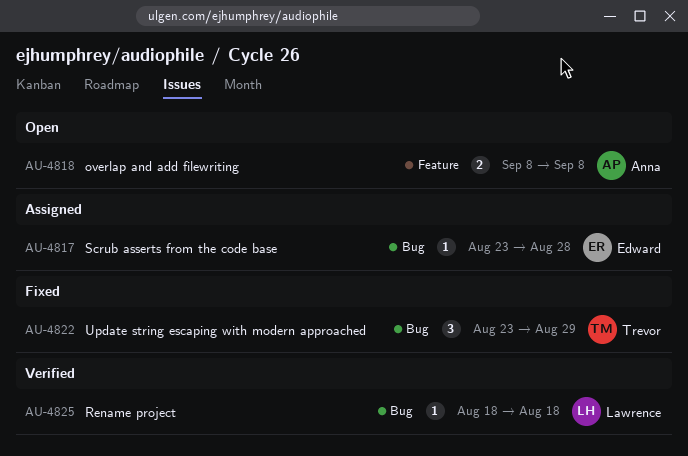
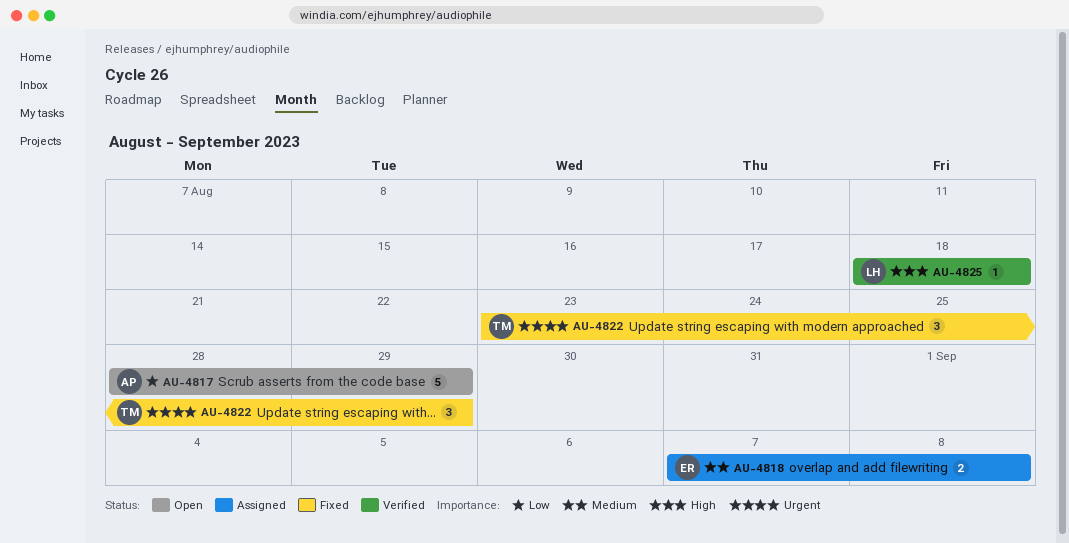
AU-4817, status: Assigned -> Open
AU-4817, owner: Edward -> Anna
AU-4817, estimate: 1 -> 5
AU-4817, start: Aug 23 -> Aug 28
AU-4817, due: Aug 28 -> Aug 29
AU-4818, status: Open -> Assigned
AU-4818, owner: Anna -> Edward
AU-4818, start: Sep 8 -> Sep 7

